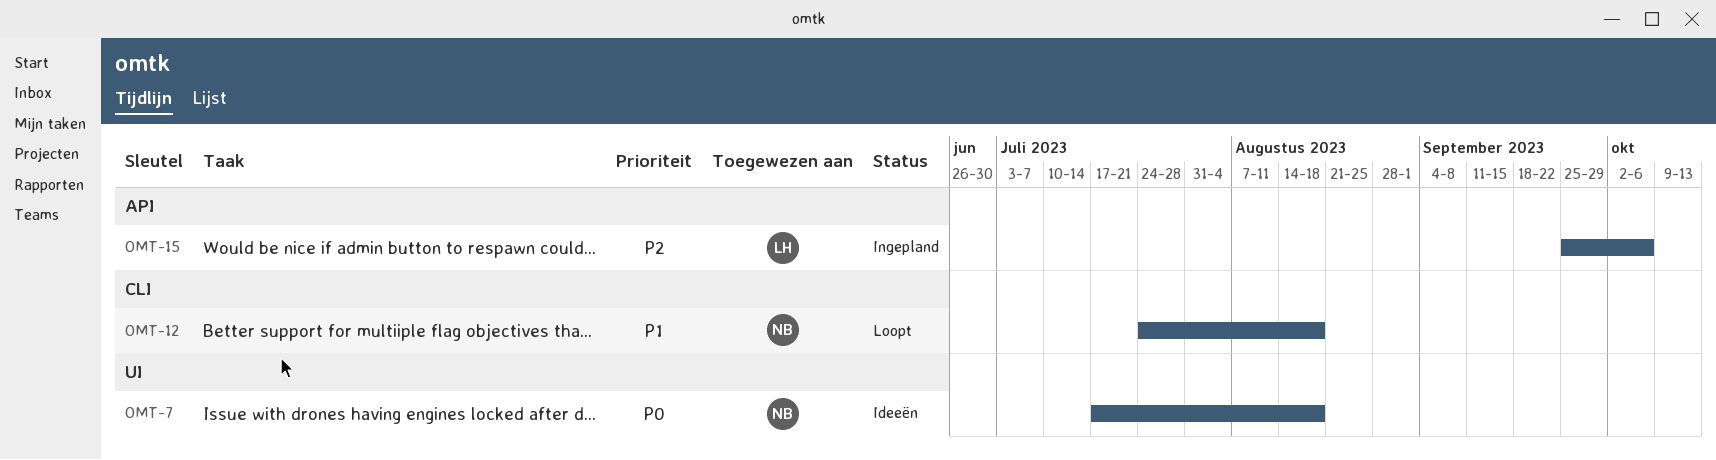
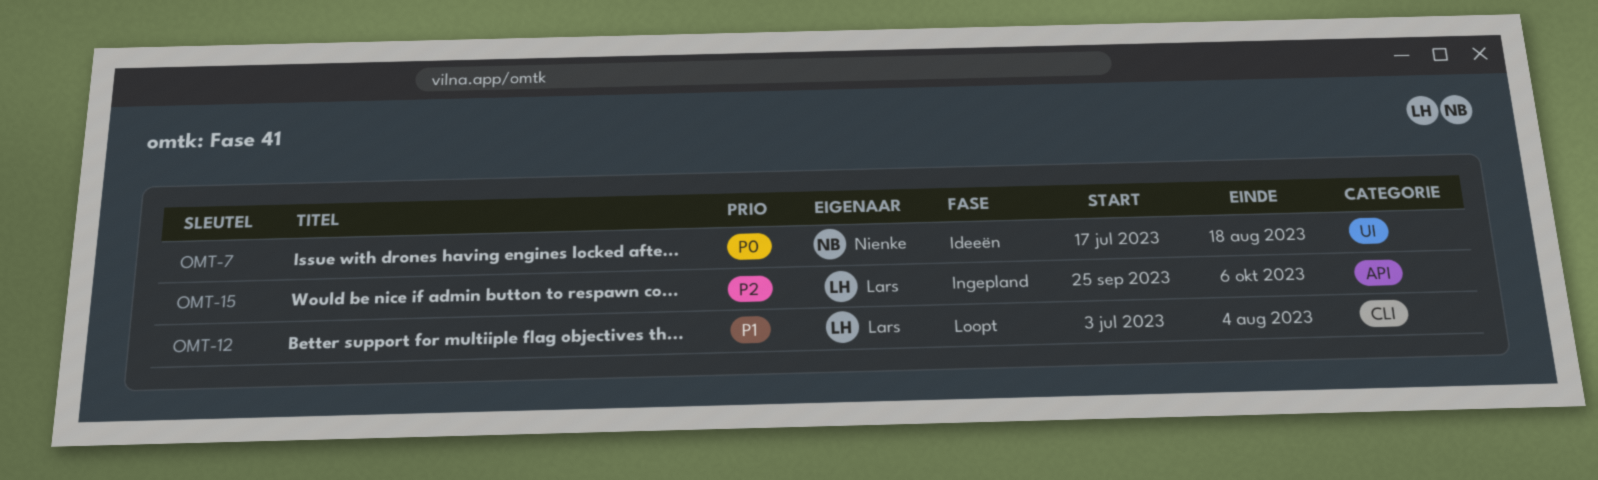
OMT-12, owner: Nienke -> Lars
OMT-12, start: Jul 24 -> Jul 3
OMT-12, due: Aug 18 -> Aug 4

